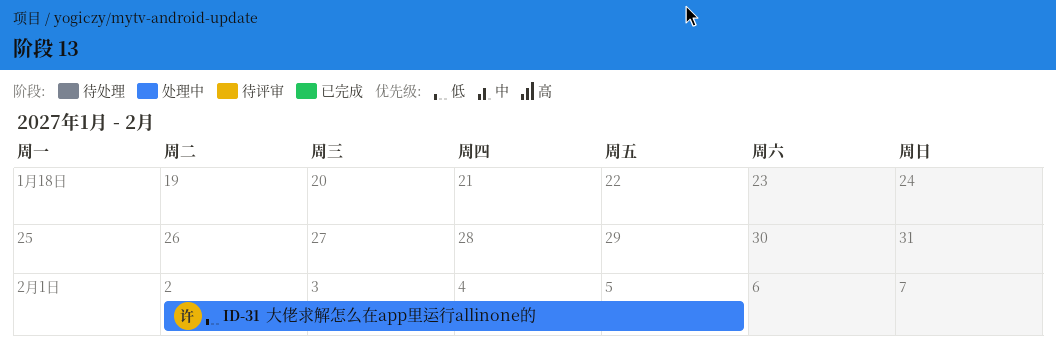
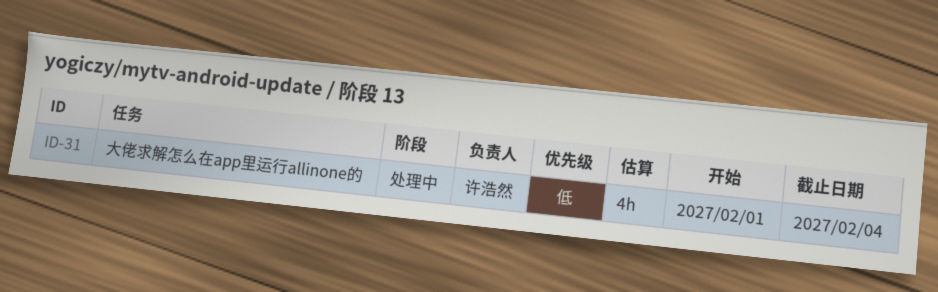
ID-31, start: Feb 2 -> Feb 1
ID-31, due: Feb 5 -> Feb 4

